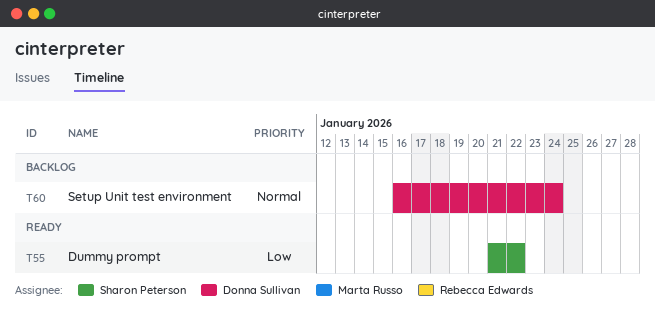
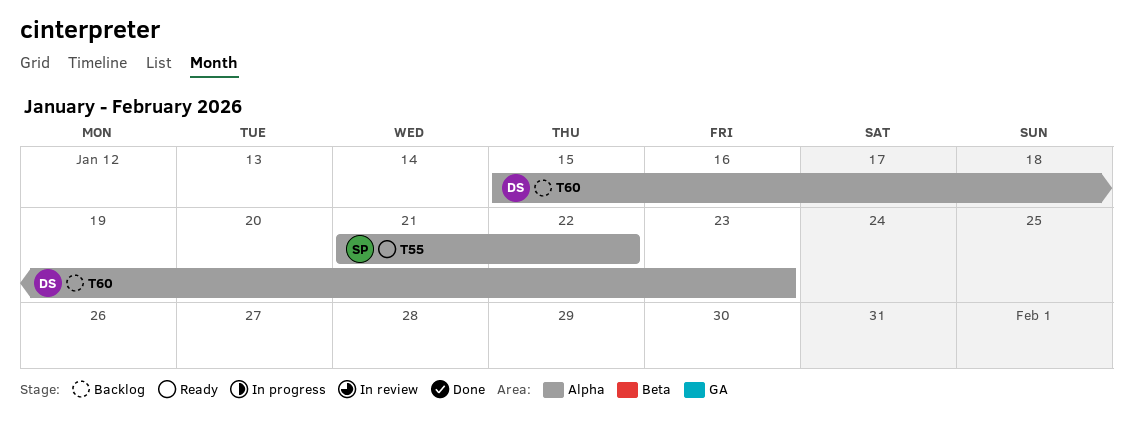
T60, start: Jan 16 -> Jan 15
T60, due: Jan 24 -> Jan 23

